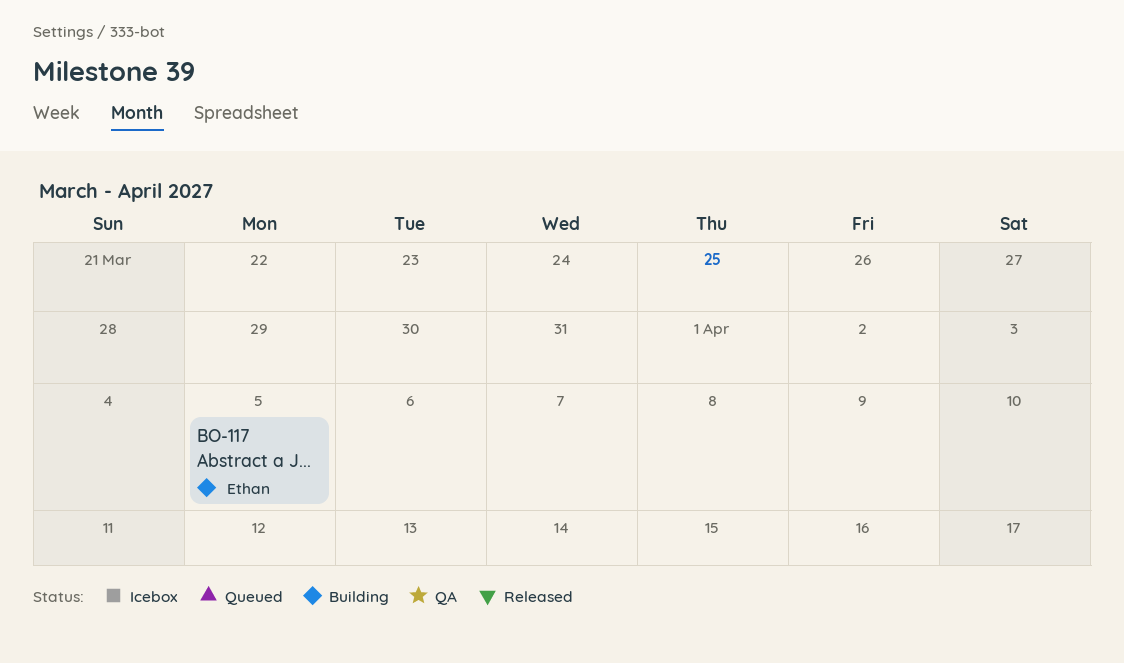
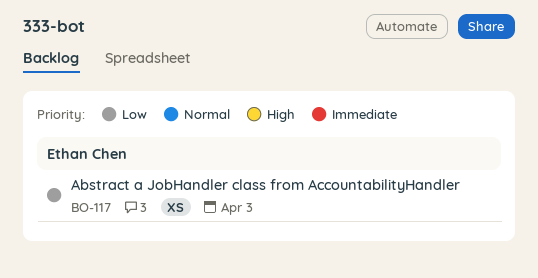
BO-117, due: Apr 5 -> Apr 3

